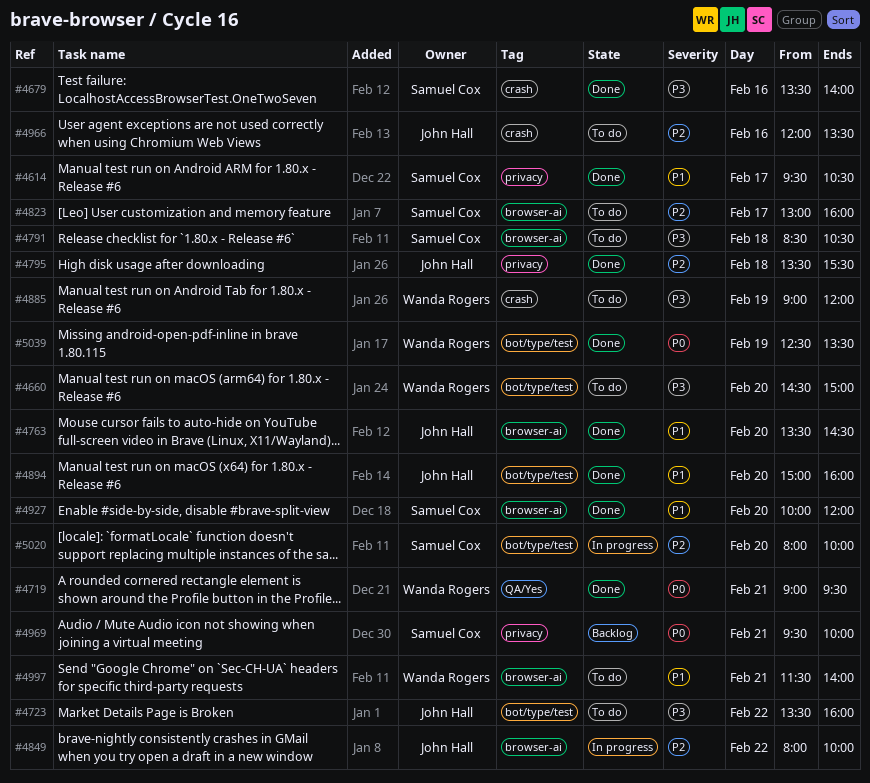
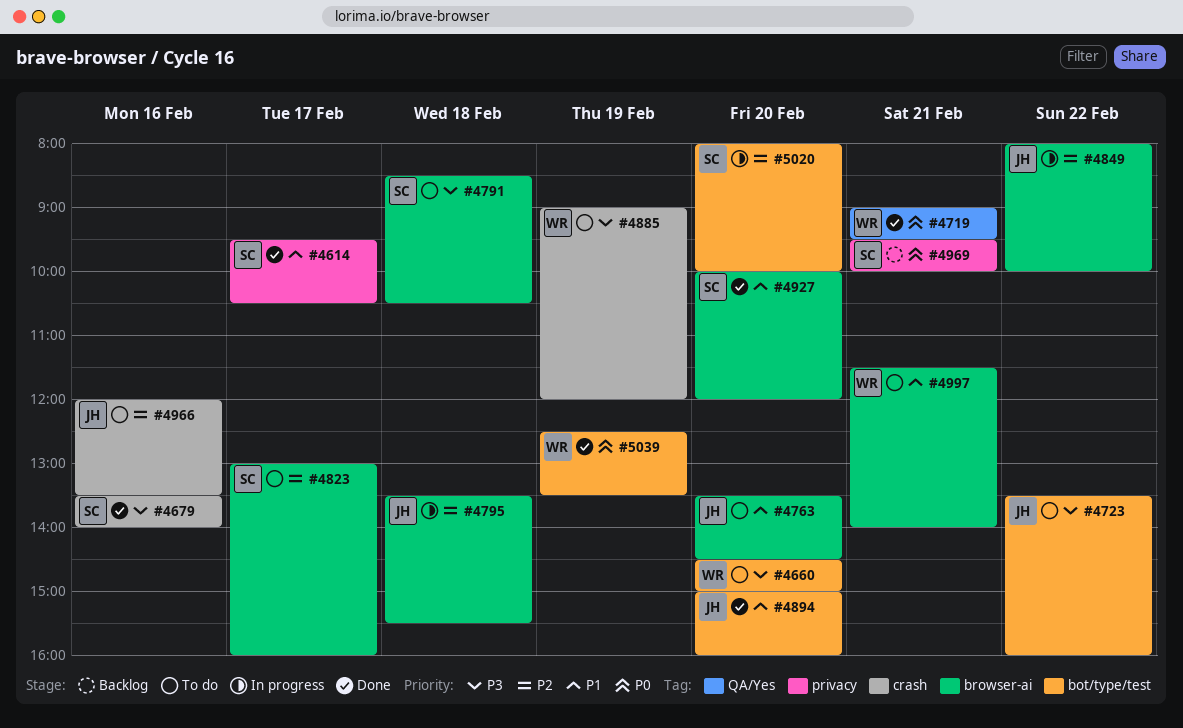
#4763, status: Done -> To do
#4795, status: Done -> In progress
#4795, label: privacy -> browser-ai

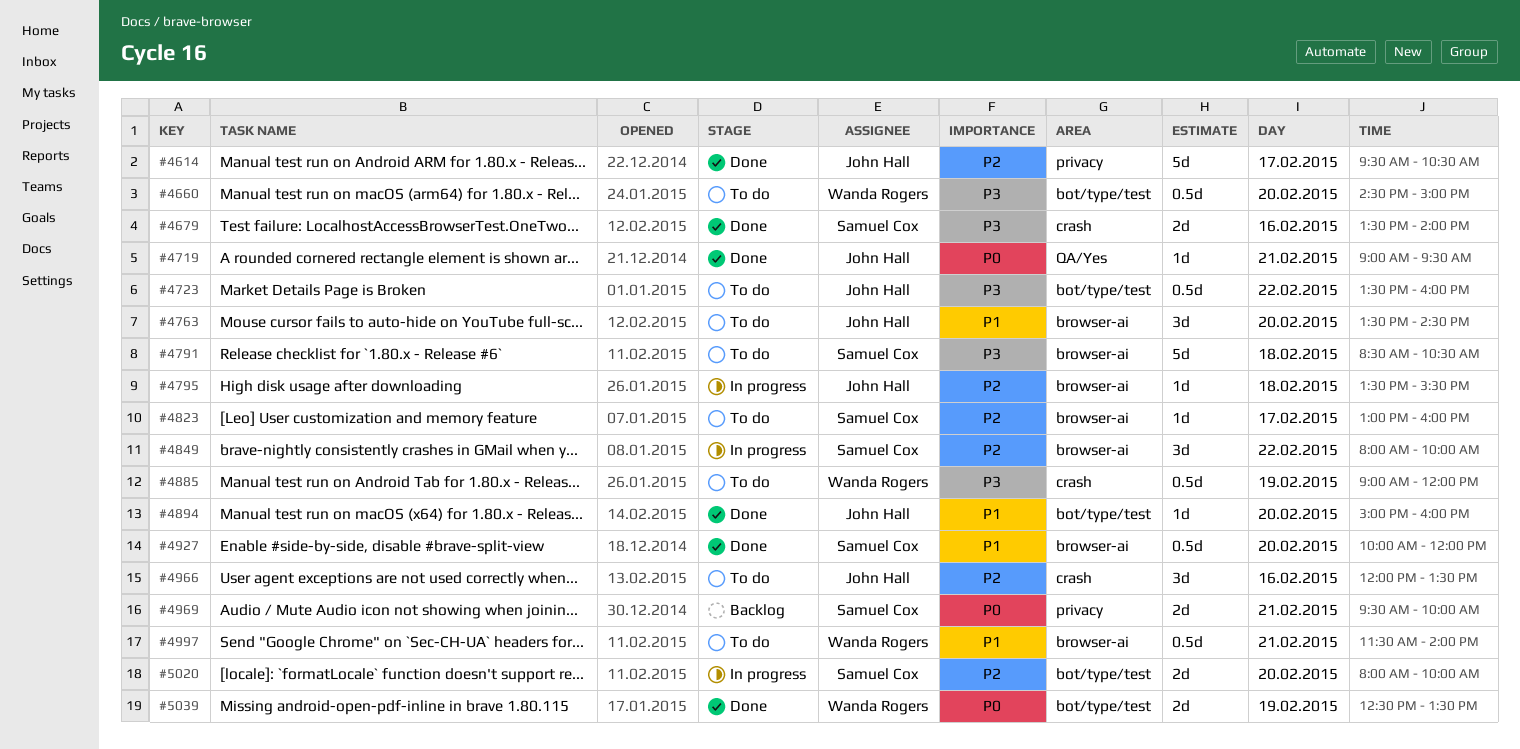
#4614, owner: Samuel Cox -> John Hall
#4614, priority: P1 -> P2
#4719, owner: Wanda Rogers -> John Hall
#4849, owner: John Hall -> Samuel Cox

